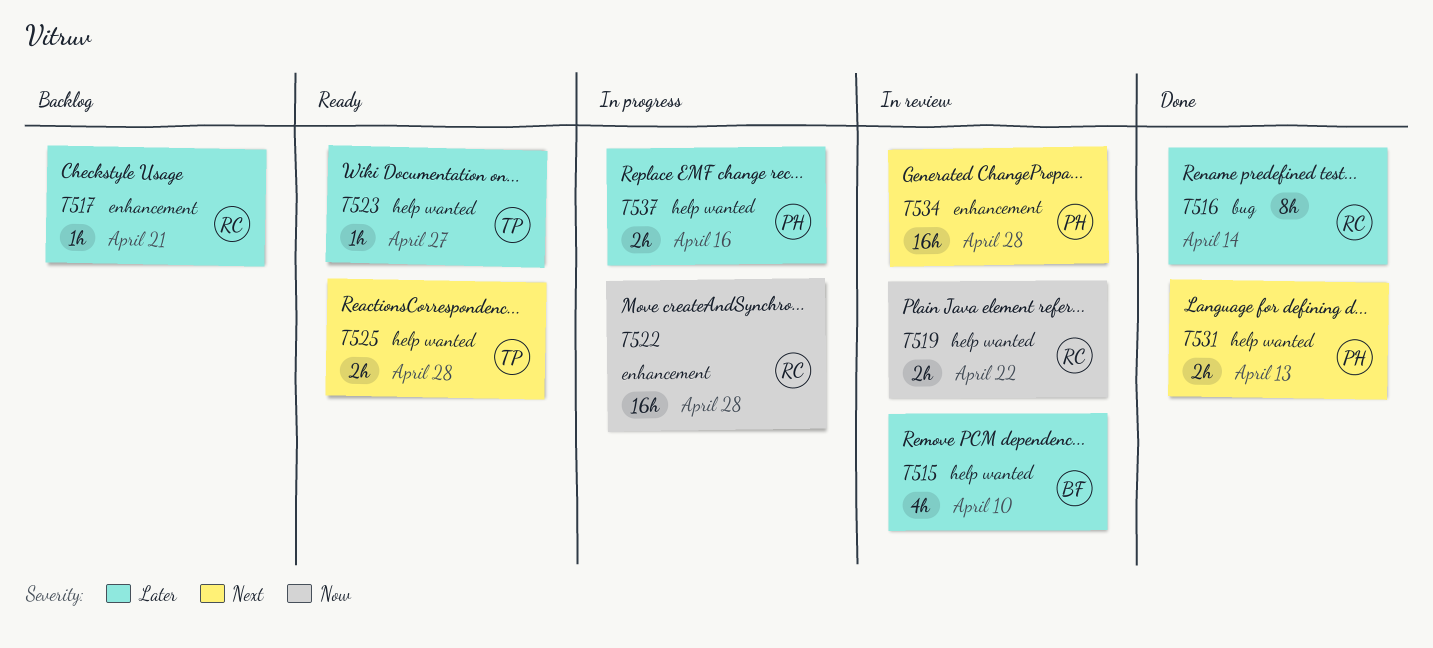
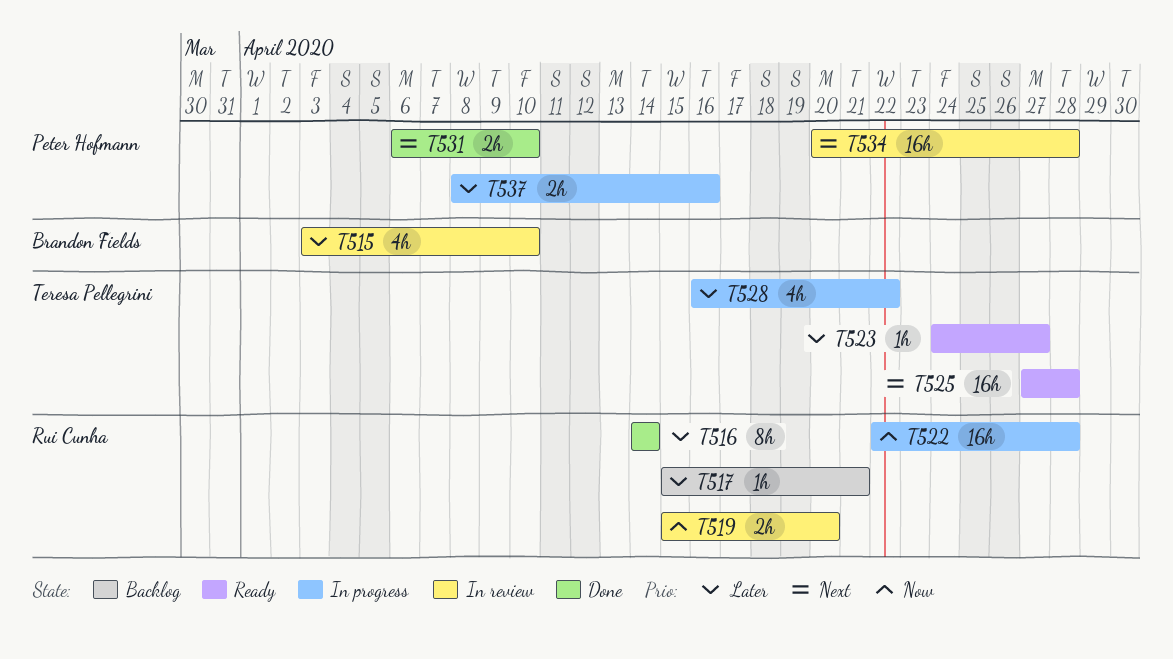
T519, due: Apr 22 -> Apr 20
T525, estimate: 2h -> 16h
T528: none -> present
T531, due: Apr 13 -> Apr 10

